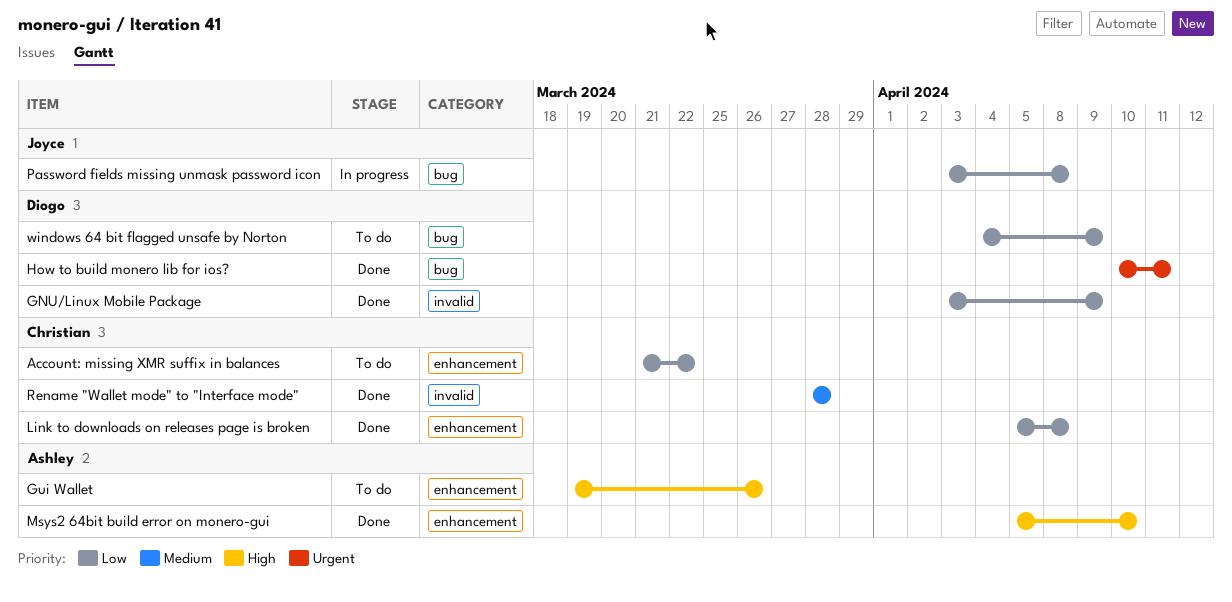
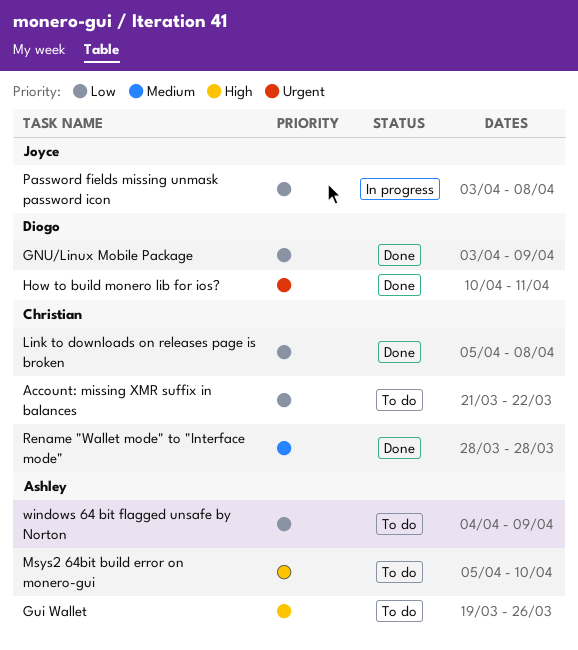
Msys2 64bit build error on monero-gui, status: Done -> To do
windows 64 bit flagged unsafe by Norton, owner: Diogo -> Ashley

